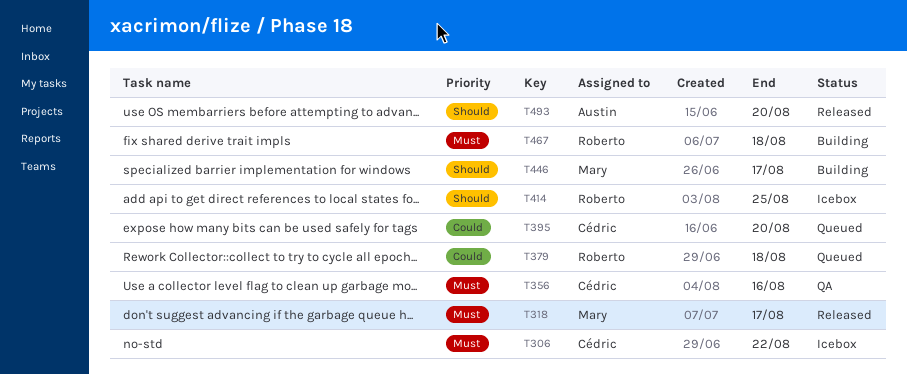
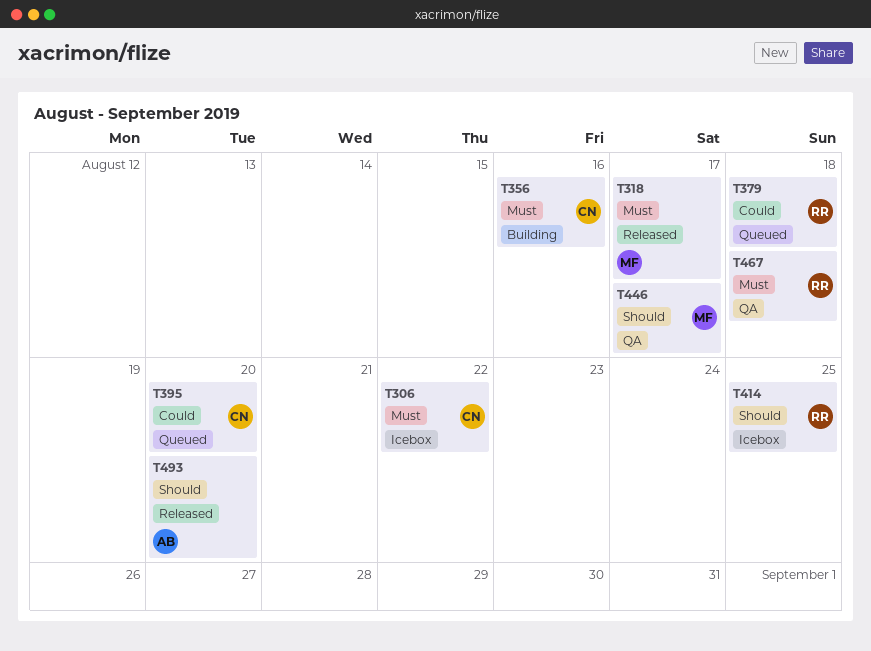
T356, status: QA -> Building
T446, status: Building -> QA
T467, status: Building -> QA

